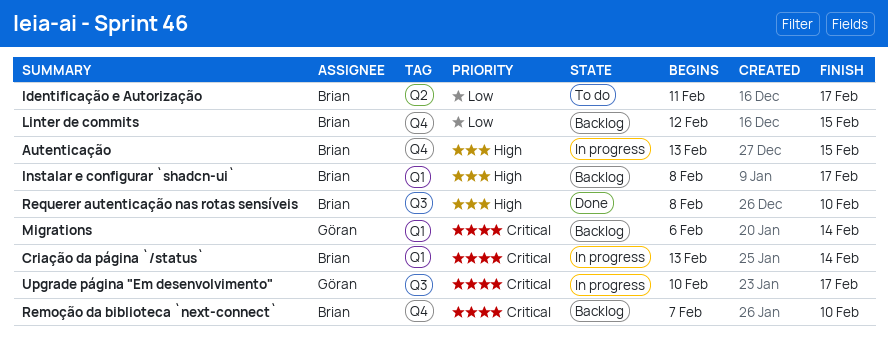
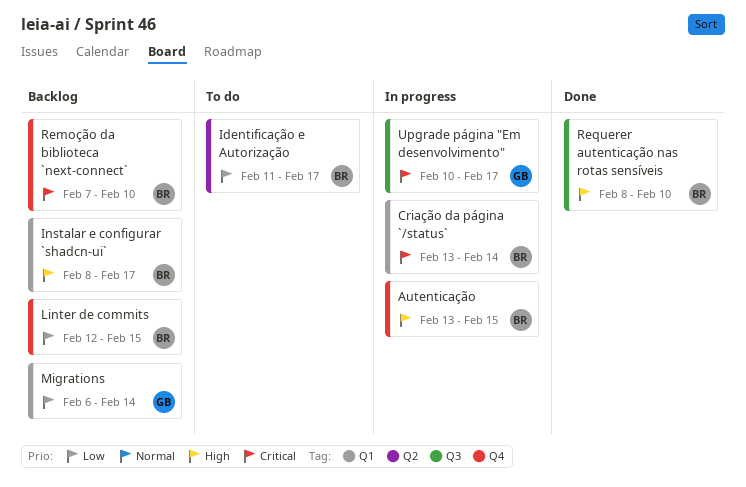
Migrations, priority: Critical -> Low

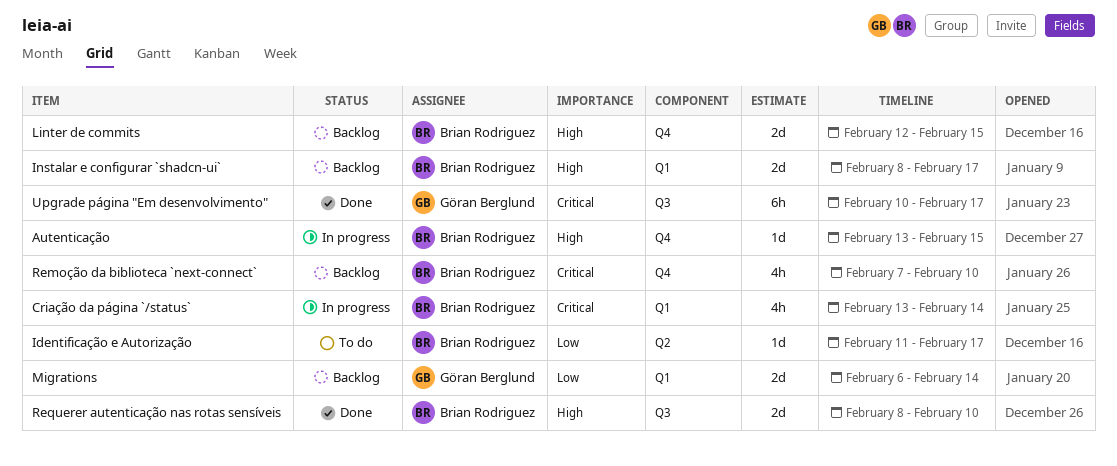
Linter de commits, priority: Low -> High
Upgrade página "Em desenvolvimento", status: In progress -> Done

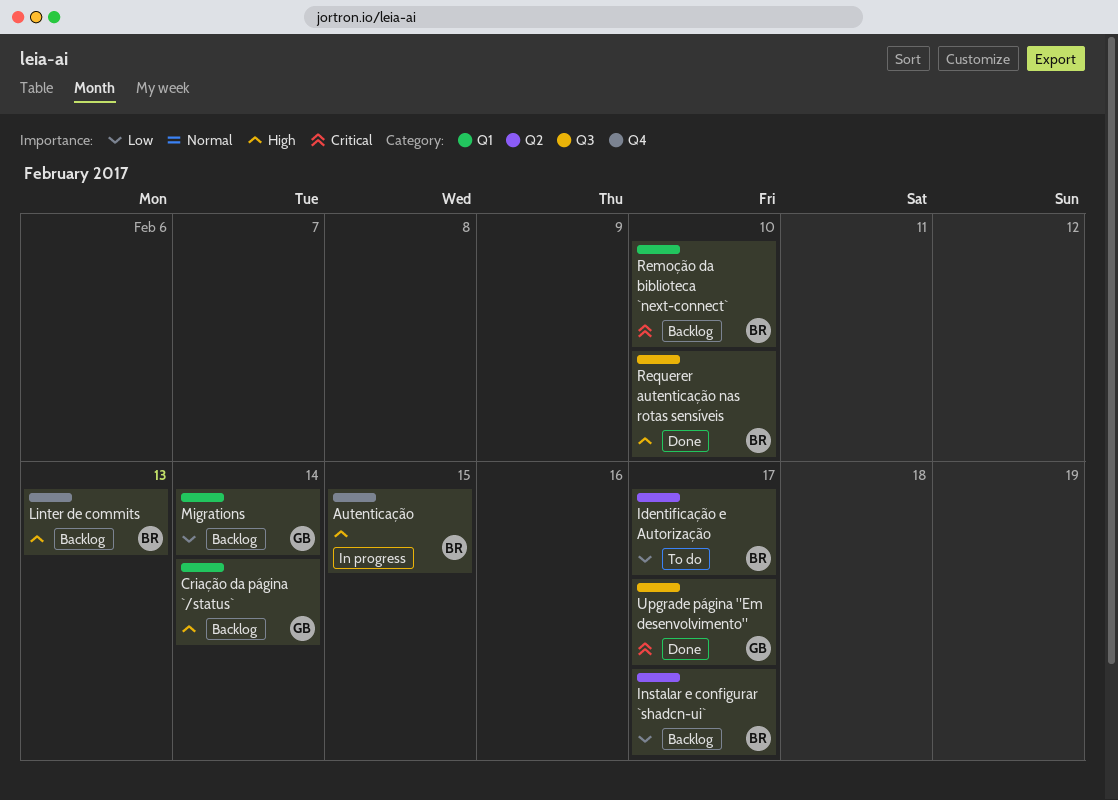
Criação da página `/status`, status: In progress -> Backlog
Criação da página `/status`, owner: Brian Rodriguez -> Göran Berglund
Criação da página `/status`, priority: Critical -> High
Instalar e configurar `shadcn-ui`, priority: High -> Low
Instalar e configurar `shadcn-ui`, label: Q1 -> Q2
Linter de commits, due: Feb 15 -> Feb 13
Remoção da biblioteca `next-connect`, label: Q4 -> Q1

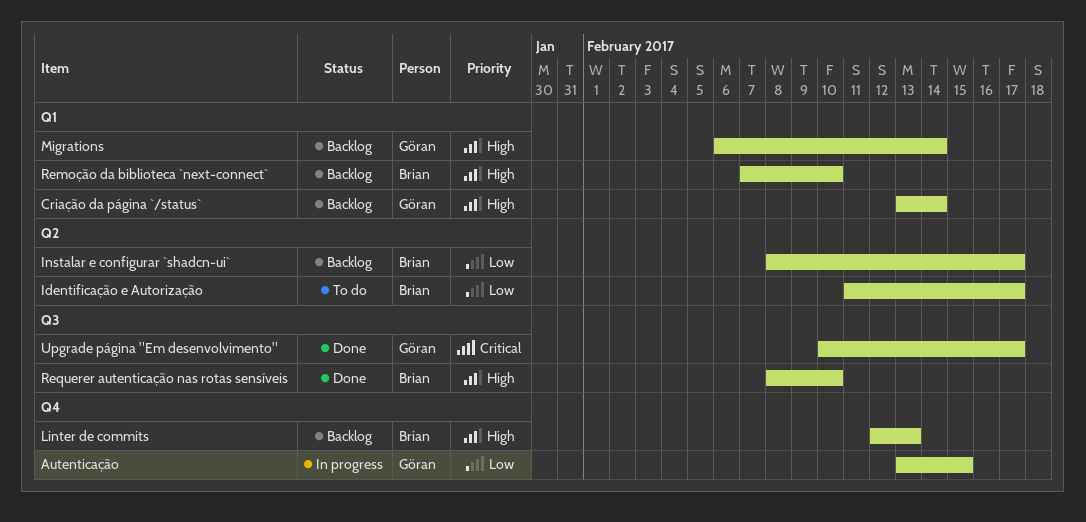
Autenticação, owner: Brian -> Göran
Autenticação, priority: High -> Low
Migrations, priority: Low -> High
Remoção da biblioteca `next-connect`, priority: Critical -> High

